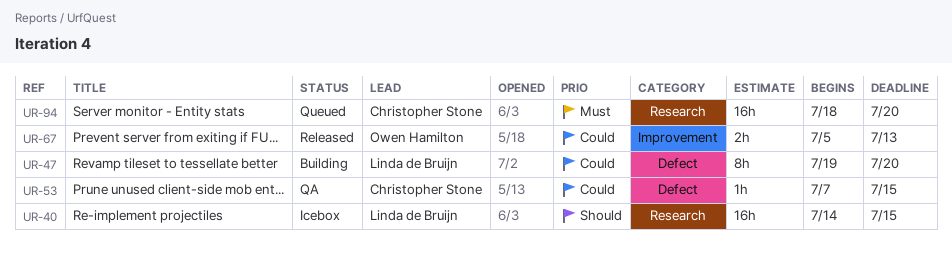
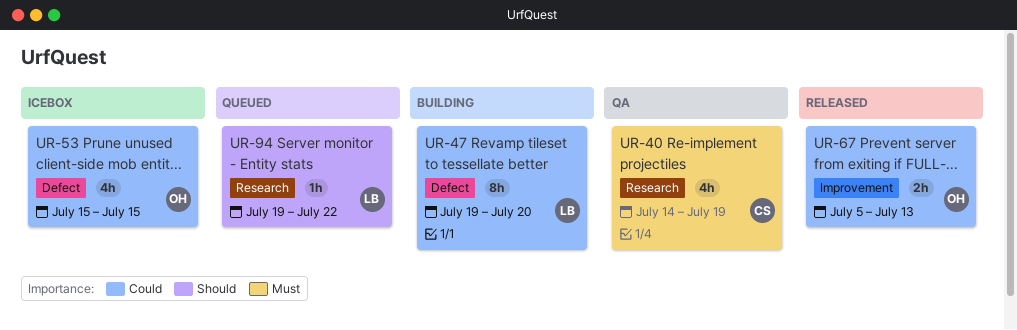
UR-40, status: Icebox -> QA
UR-40, owner: Linda de Bruijn -> Christopher Stone
UR-40, priority: Should -> Must
UR-40, estimate: 16h -> 4h
UR-40, due: Jul 15 -> Jul 19
UR-53, status: QA -> Icebox
UR-53, owner: Christopher Stone -> Owen Hamilton
UR-53, estimate: 1h -> 4h
UR-53, start: Jul 7 -> Jul 15
UR-94, owner: Christopher Stone -> Linda de Bruijn
UR-94, priority: Must -> Should
UR-94, estimate: 16h -> 1h
UR-94, start: Jul 18 -> Jul 19
UR-94, due: Jul 20 -> Jul 22

